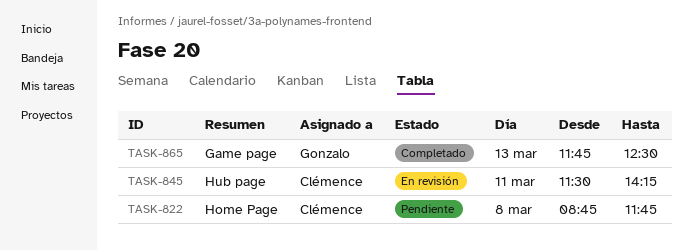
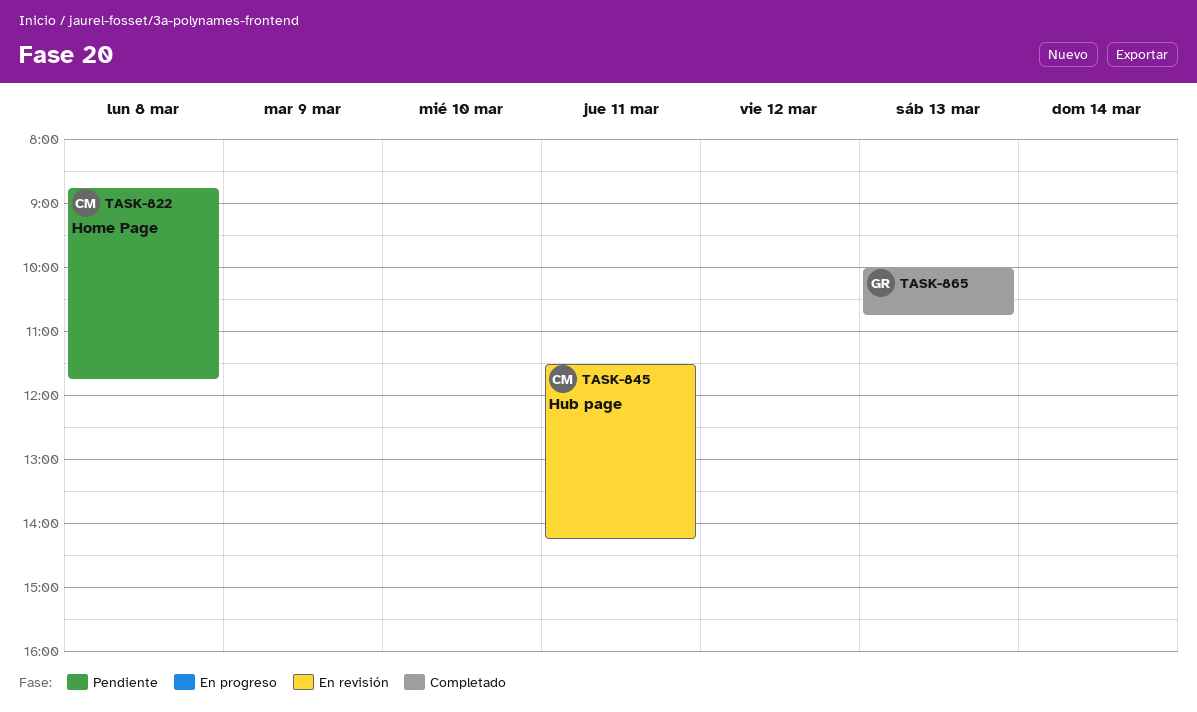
TASK-865, begins: 11:45 -> 10:00
TASK-865, ends: 12:30 -> 10:45

